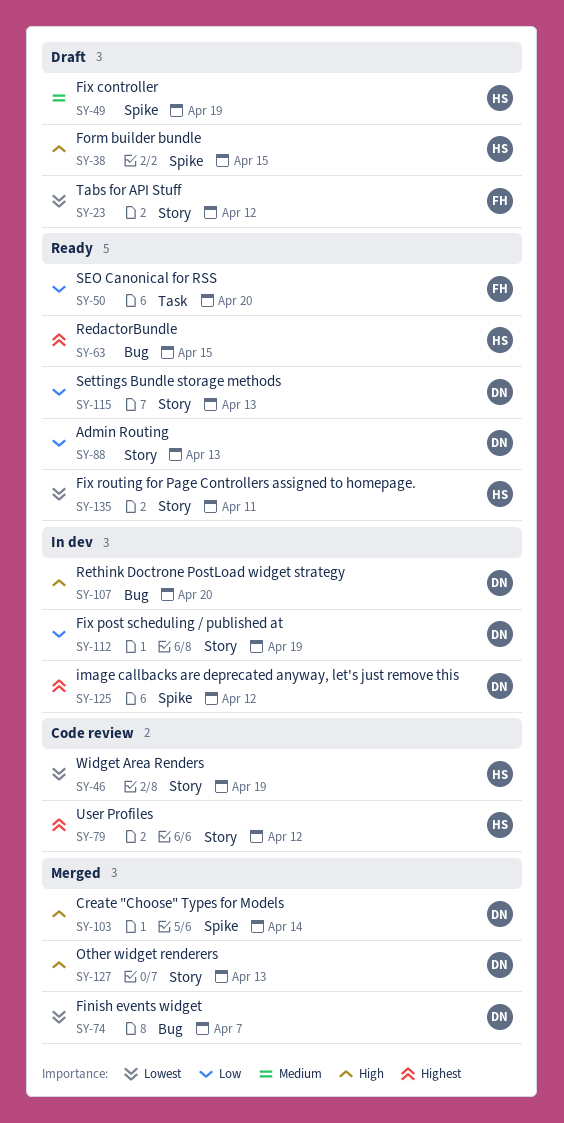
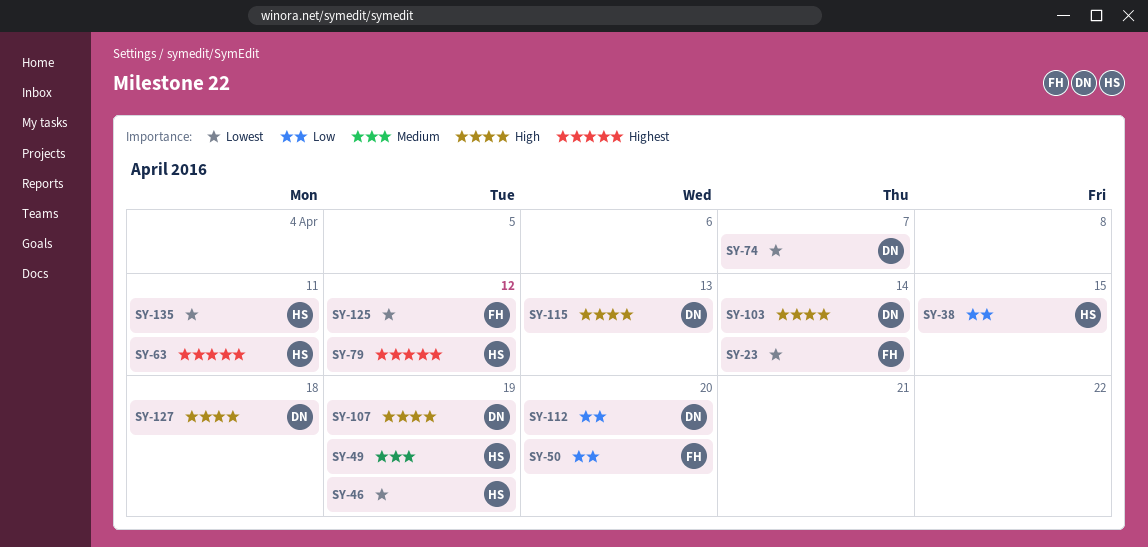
SY-23, due: Apr 12 -> Apr 14
SY-38, priority: High -> Low
SY-63, due: Apr 15 -> Apr 11
SY-88: present -> none
SY-107, due: Apr 20 -> Apr 19
SY-112, due: Apr 19 -> Apr 20
SY-115, priority: Low -> High
SY-125, owner: DN -> FH
SY-125, priority: Highest -> Lowest
SY-127, due: Apr 13 -> Apr 18

